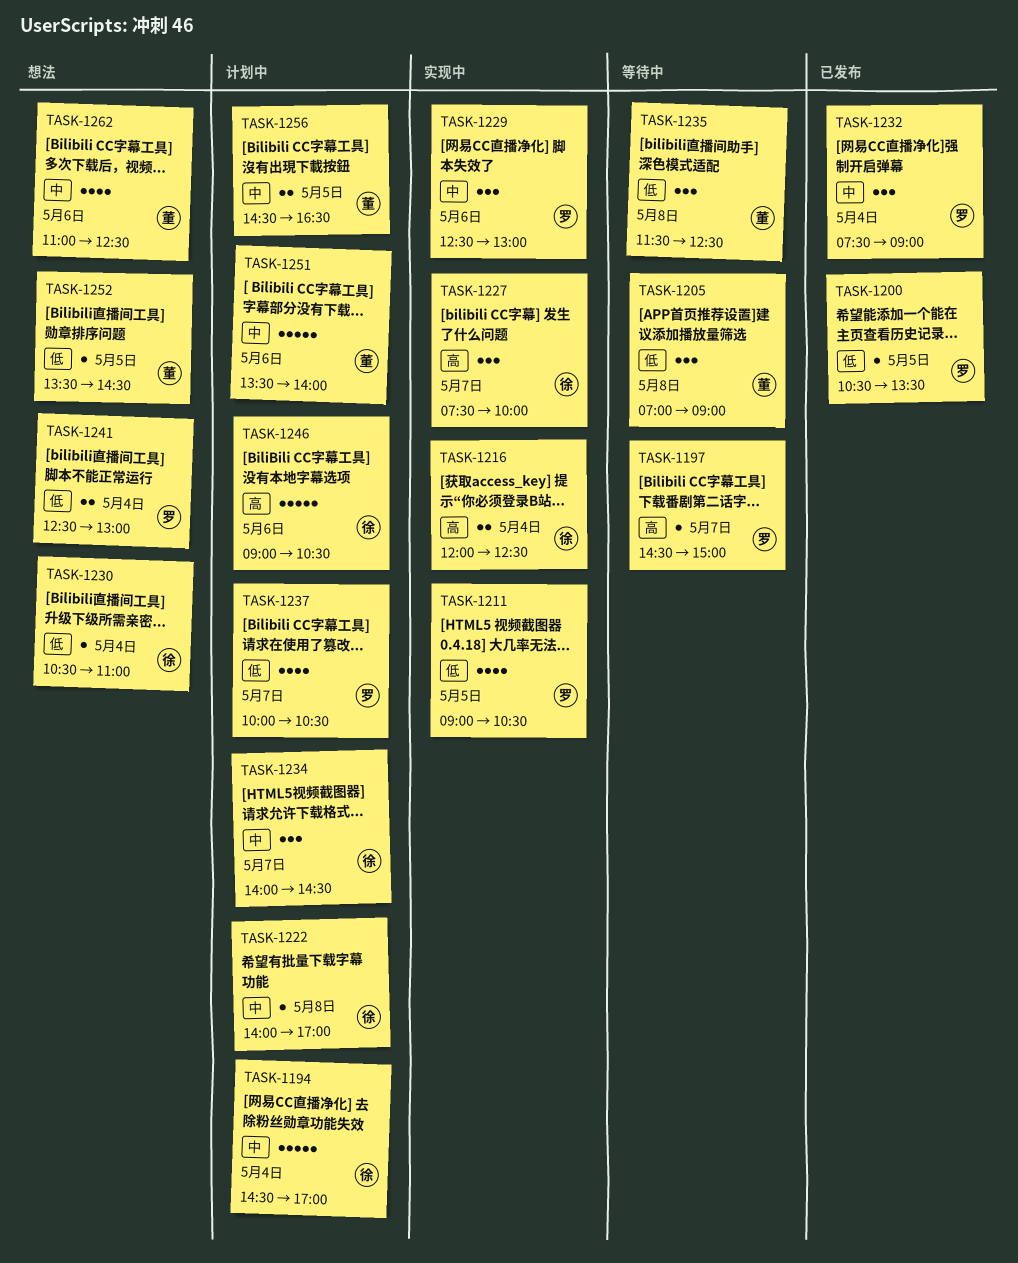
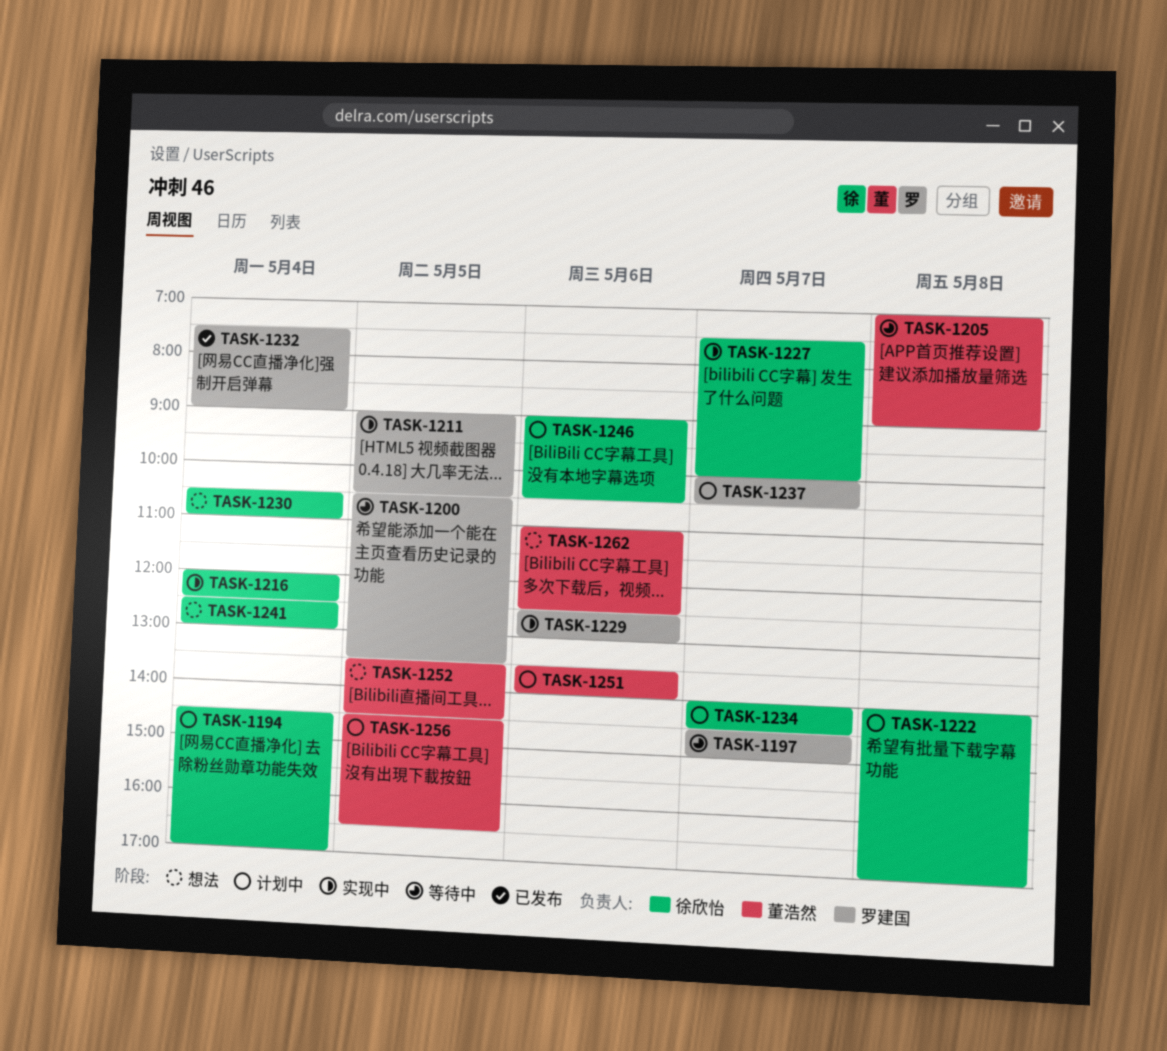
TASK-1200, status: 已发布 -> 等待中
TASK-1235: present -> none
TASK-1241, owner: 罗建国 -> 徐欣怡

